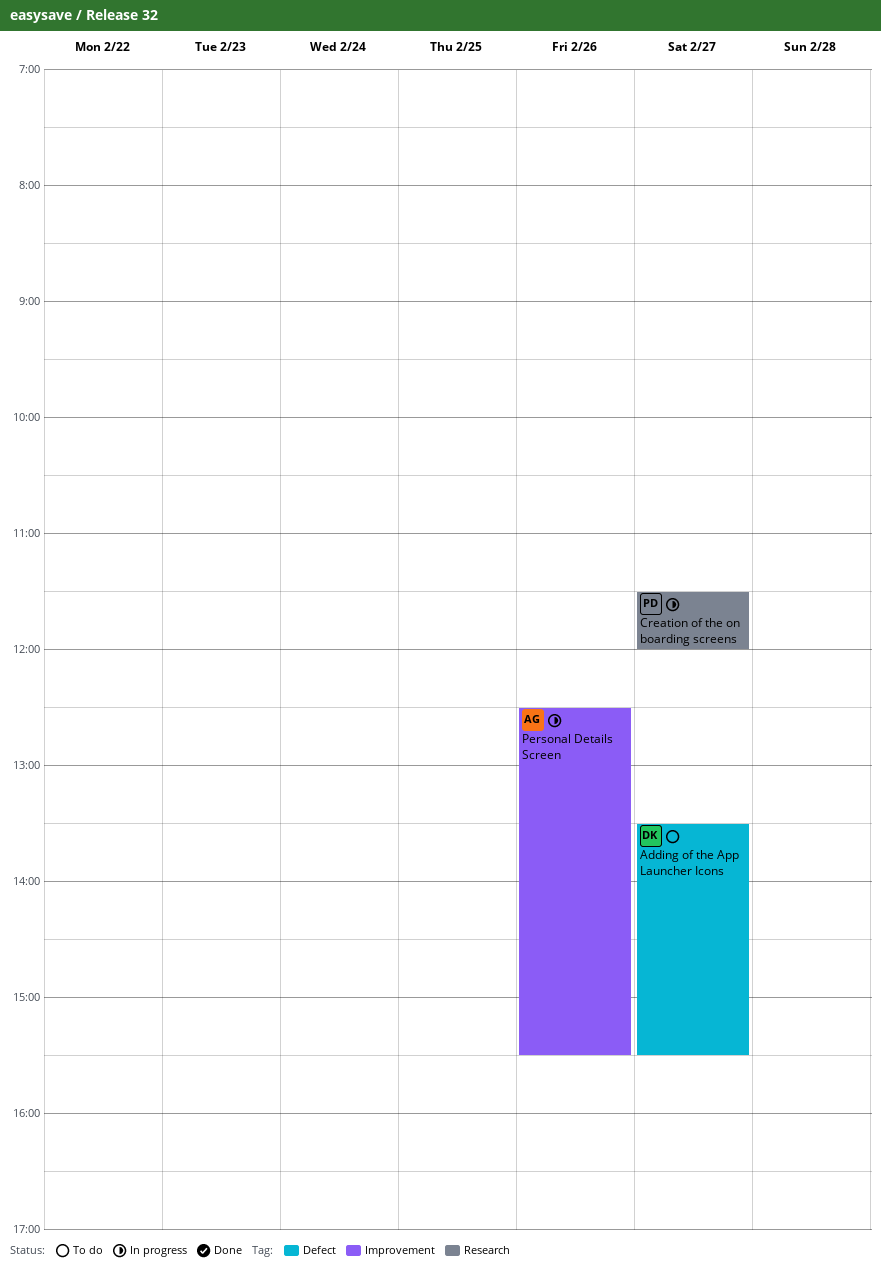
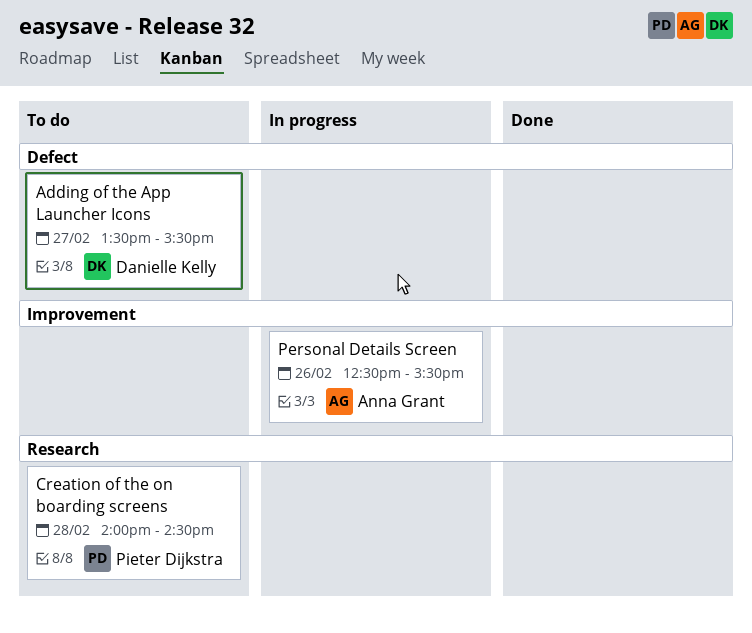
Creation of the on boarding screens, status: In progress -> To do
Creation of the on boarding screens, day: Feb 27 -> Feb 28
Creation of the on boarding screens, begins: 11:30 -> 14:00
Creation of the on boarding screens, ends: 12:00 -> 14:30

